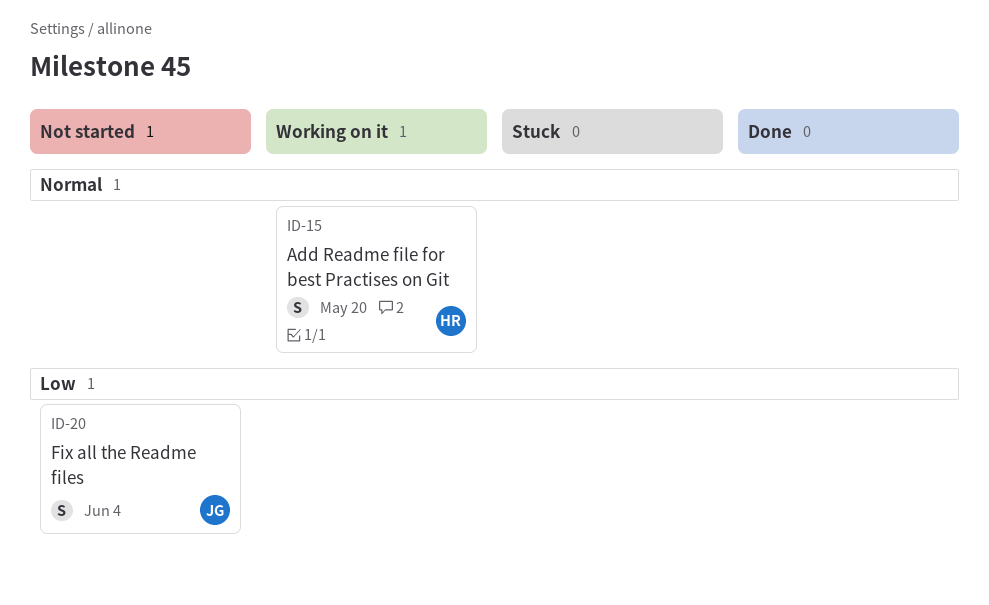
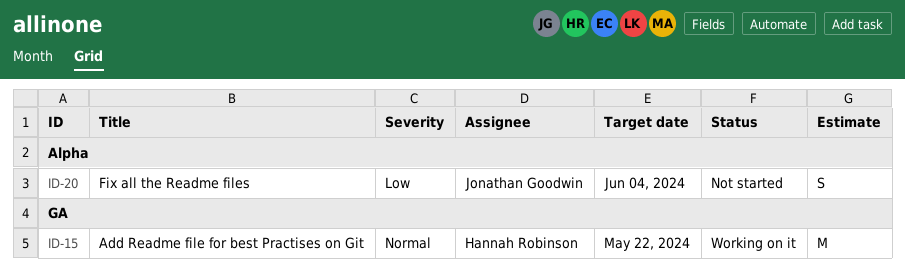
ID-15, estimate: S -> M
ID-15, due: May 20 -> May 22

